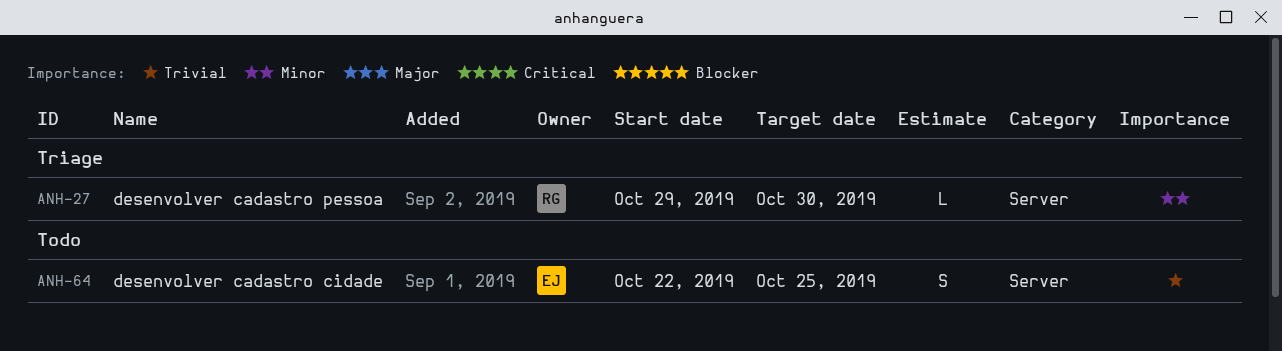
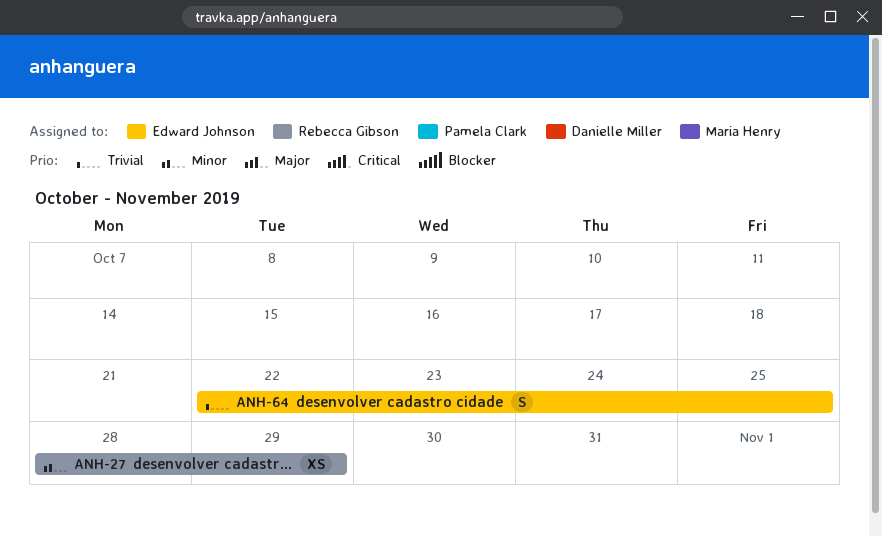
ANH-27, estimate: L -> XS
ANH-27, start: Oct 29 -> Oct 28
ANH-27, due: Oct 30 -> Oct 29

